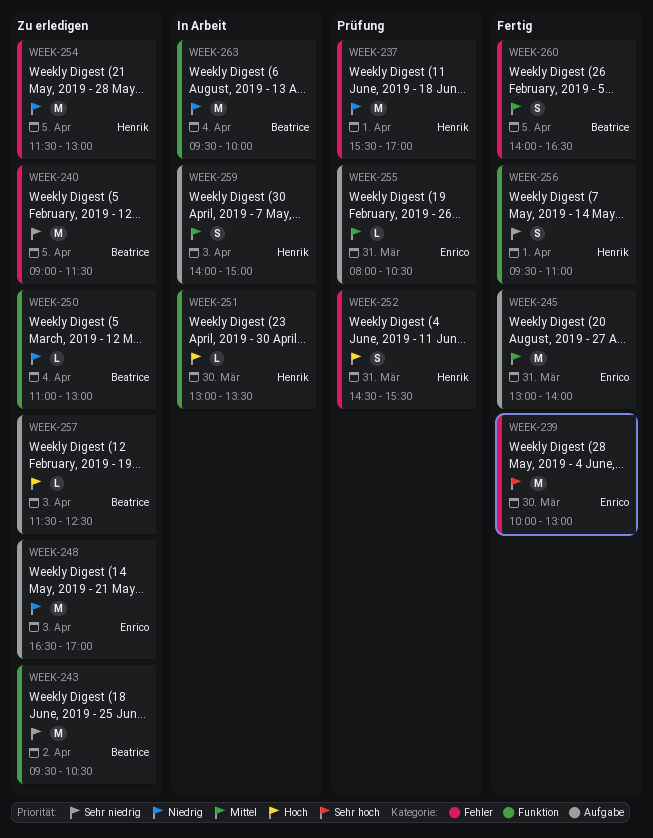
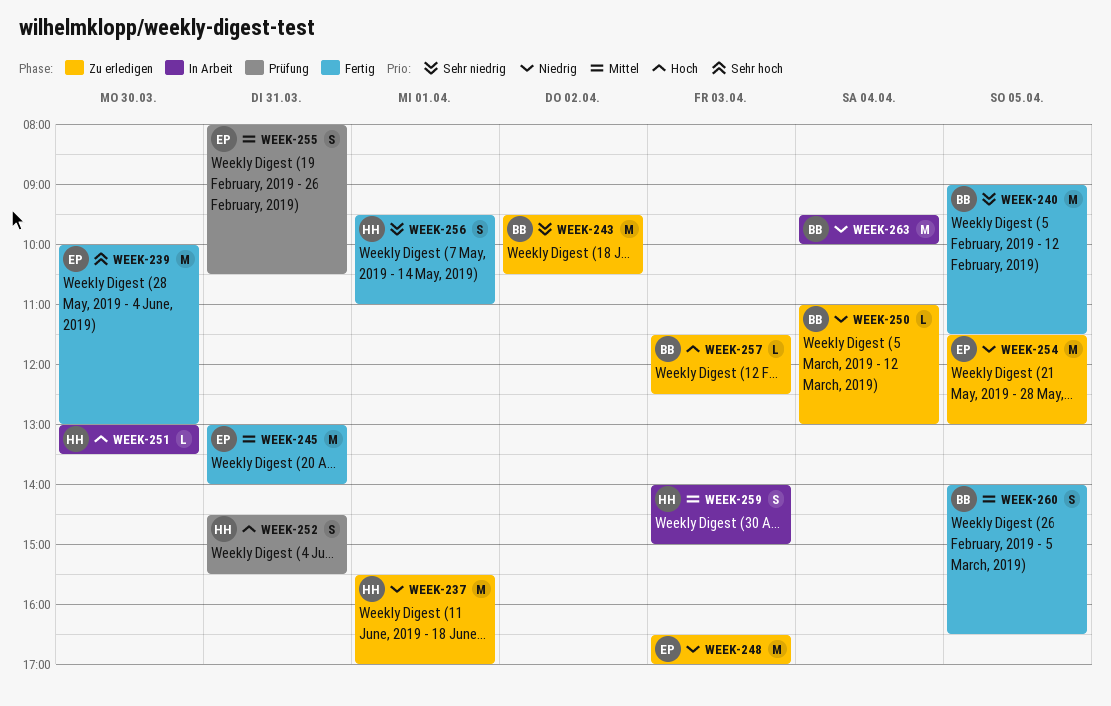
WEEK-237, status: Prüfung -> Zu erledigen
WEEK-240, status: Zu erledigen -> Fertig
WEEK-254, owner: Henrik -> Enrico
WEEK-255, estimate: L -> S

